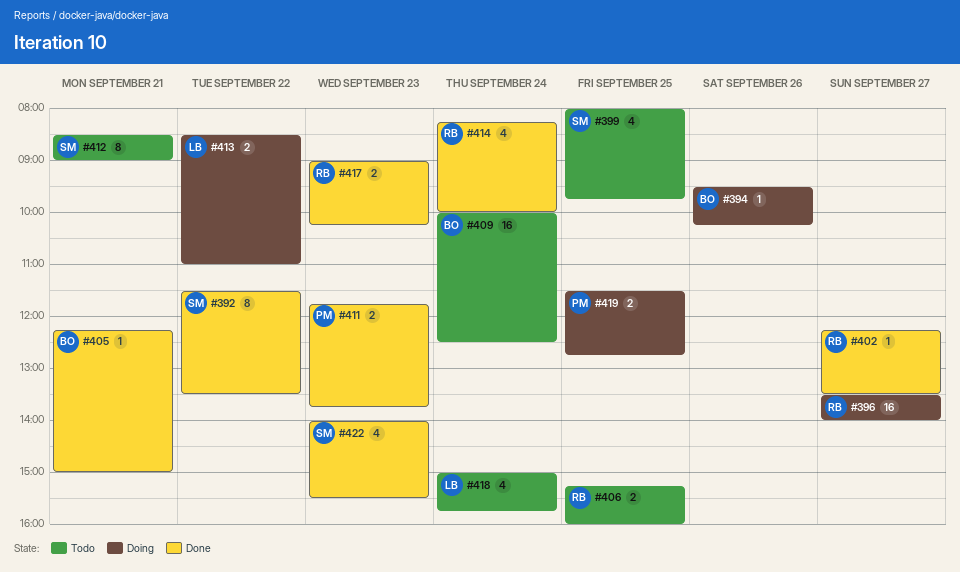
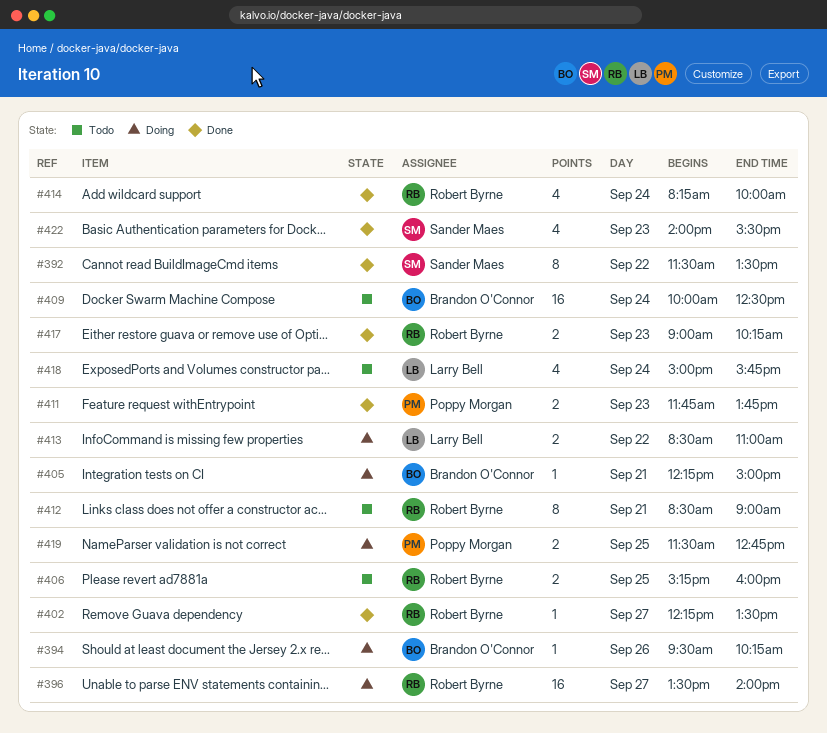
#399: present -> none
#405, status: Done -> Doing
#412, owner: Sander Maes -> Robert Byrne

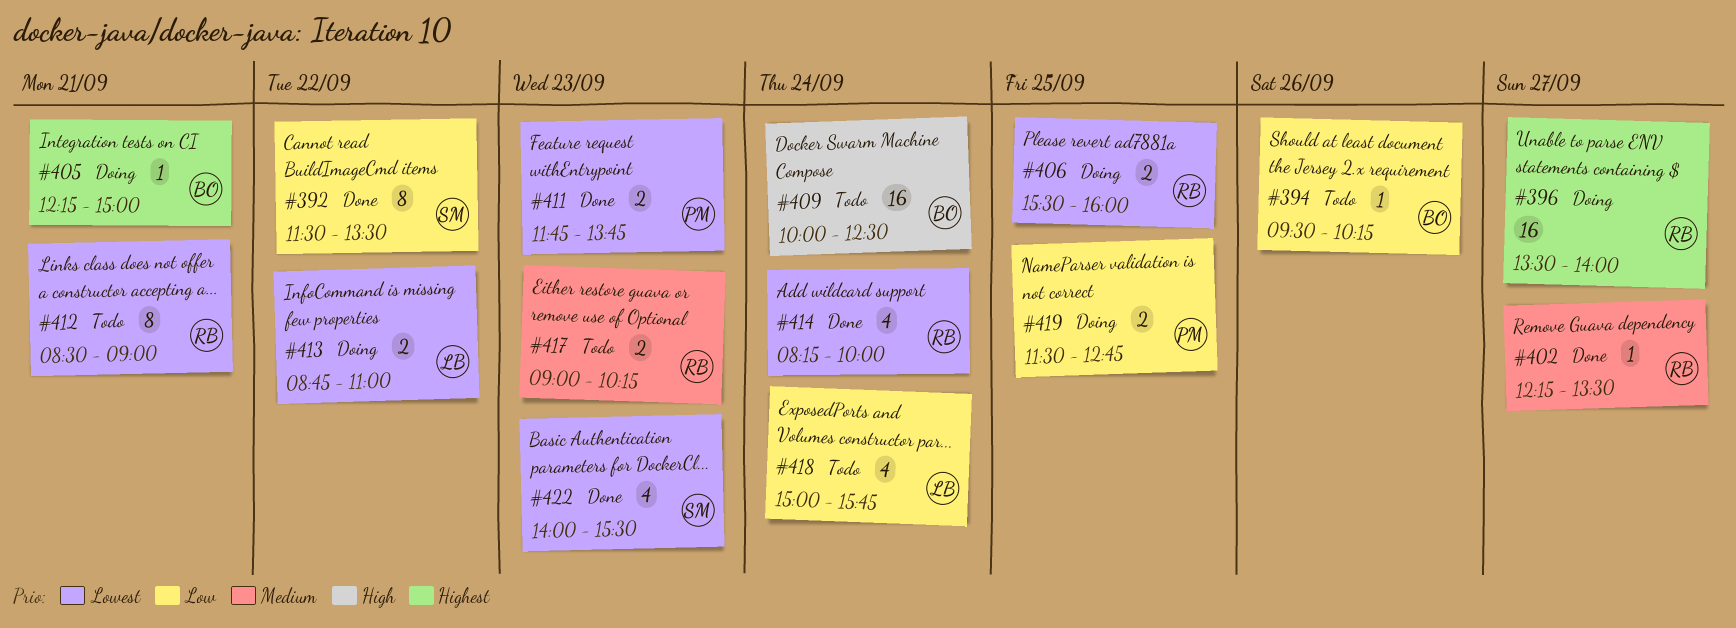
#394, status: Doing -> Todo
#406, status: Todo -> Doing
#406, begins: 15:15 -> 15:30
#413, begins: 08:30 -> 08:45
#417, status: Done -> Todo

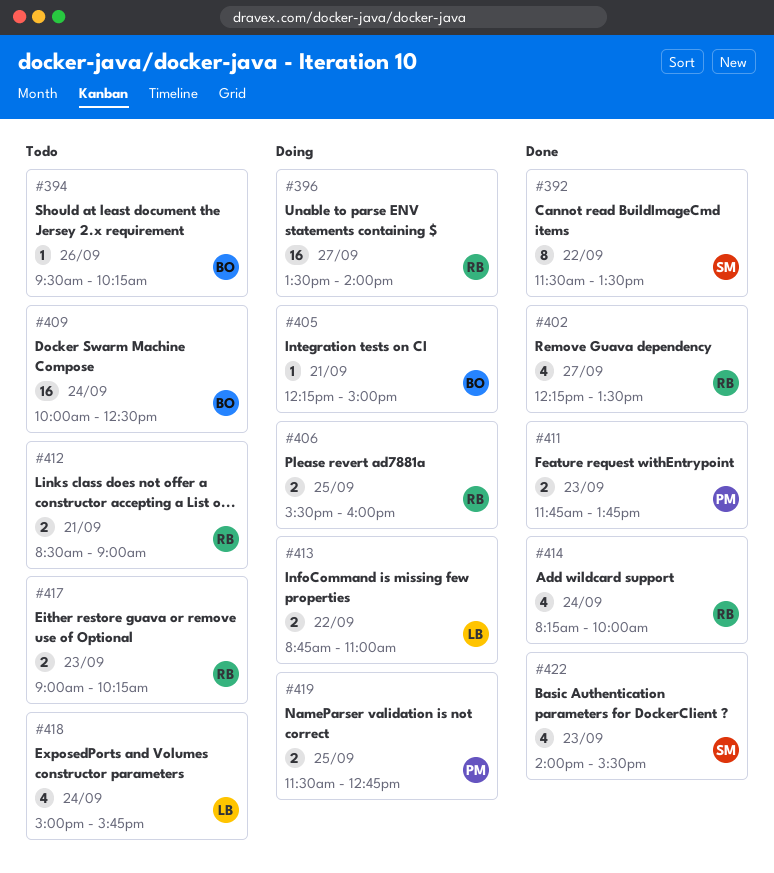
#402, estimate: 1 -> 4
#412, estimate: 8 -> 2

